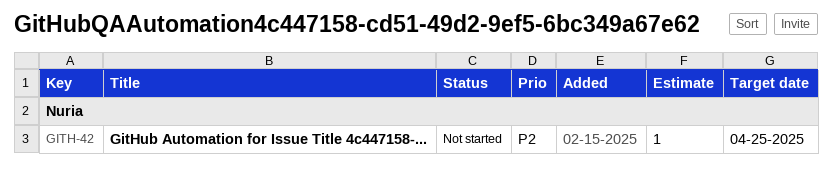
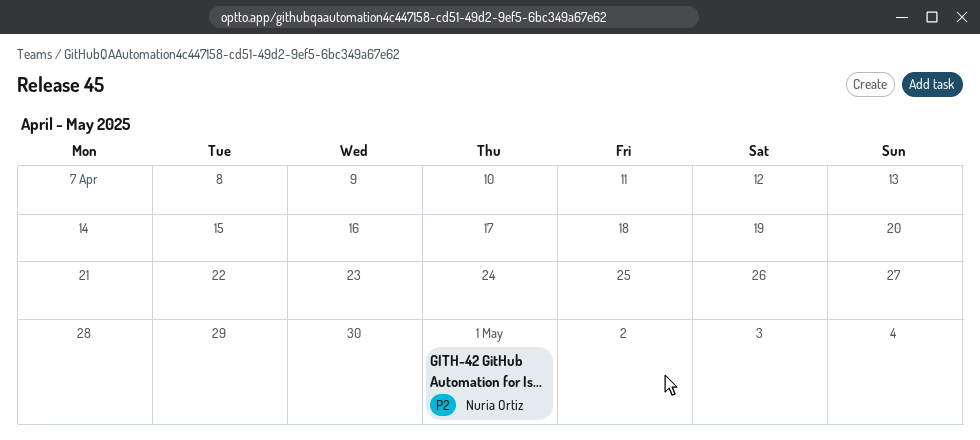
GITH-42, due: Apr 25 -> May 1

